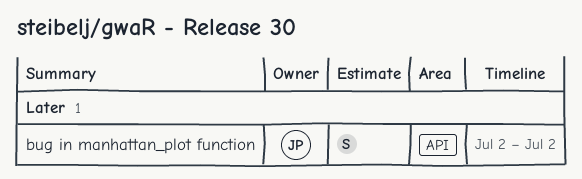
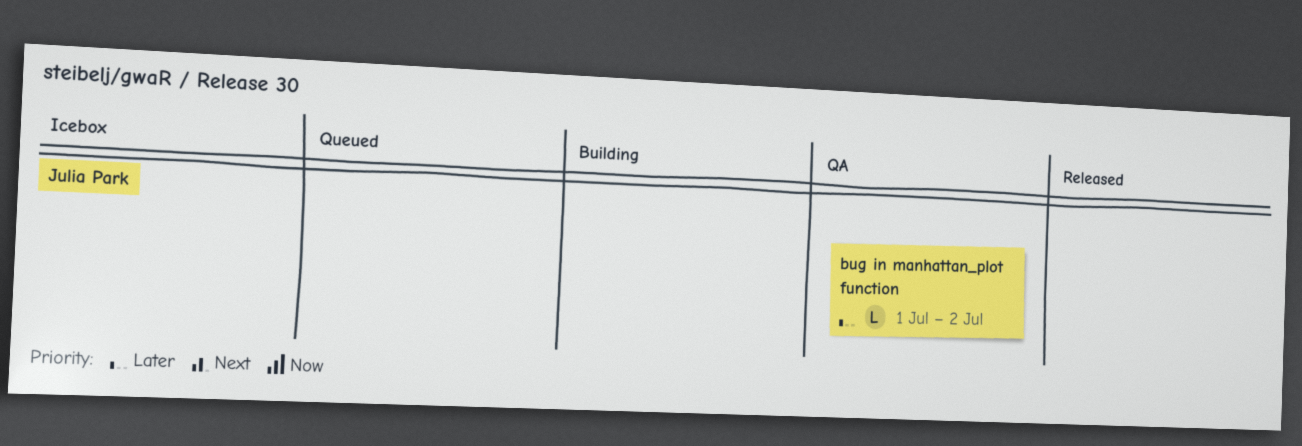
bug in manhattan_plot function, estimate: S -> L
bug in manhattan_plot function, start: Jul 2 -> Jul 1

